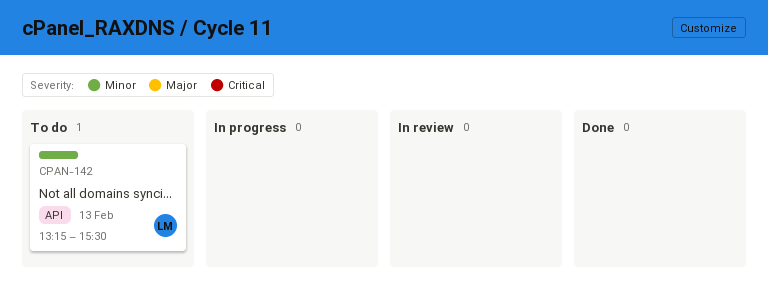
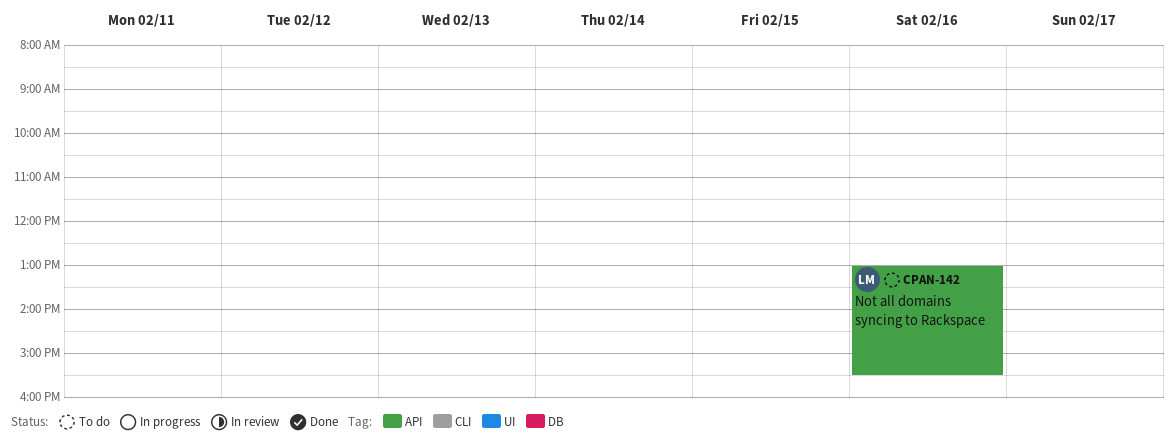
CPAN-142, day: Feb 13 -> Feb 16
CPAN-142, begins: 13:15 -> 13:00

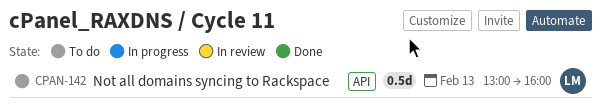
CPAN-142, day: Feb 16 -> Feb 13
CPAN-142, ends: 15:30 -> 16:00

